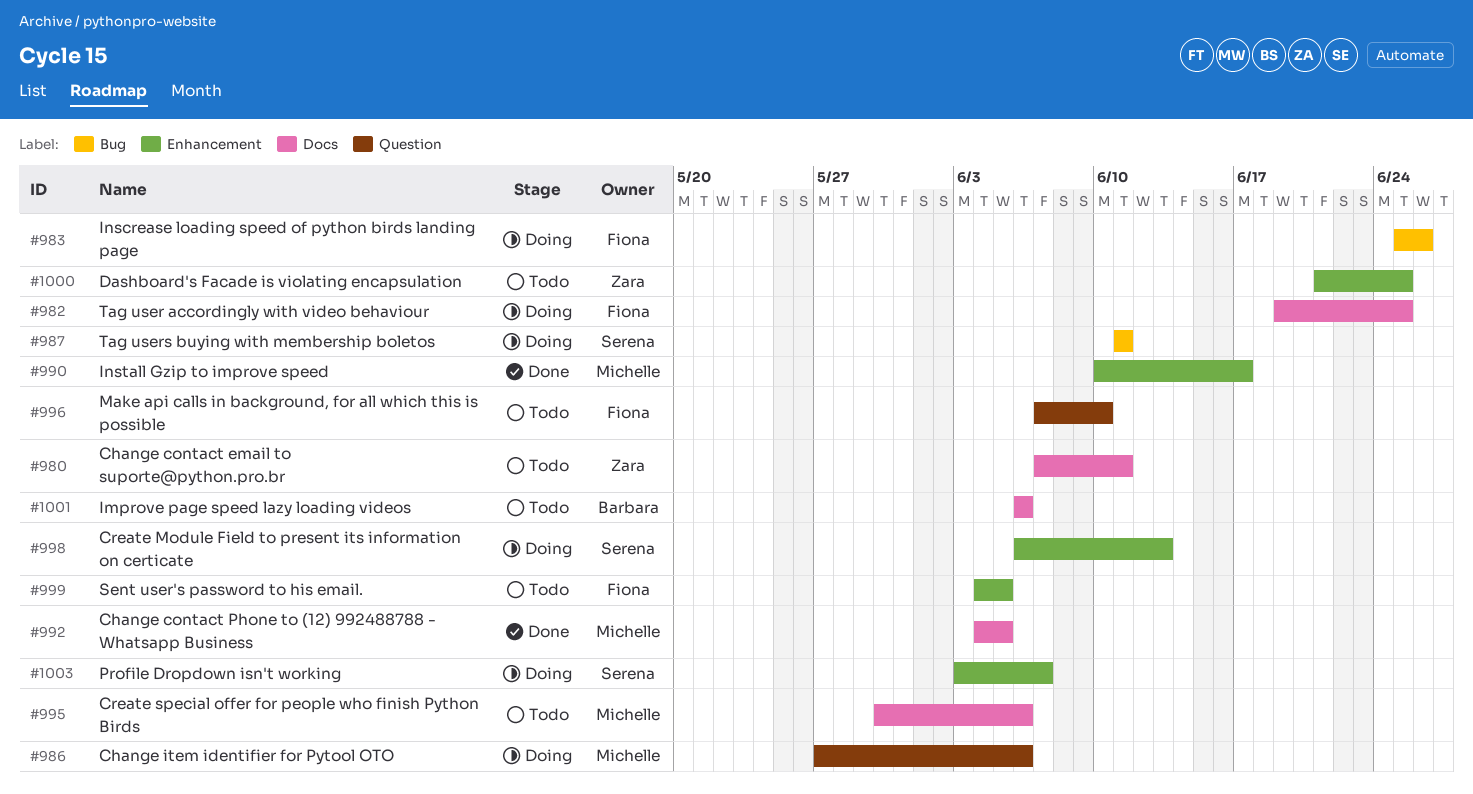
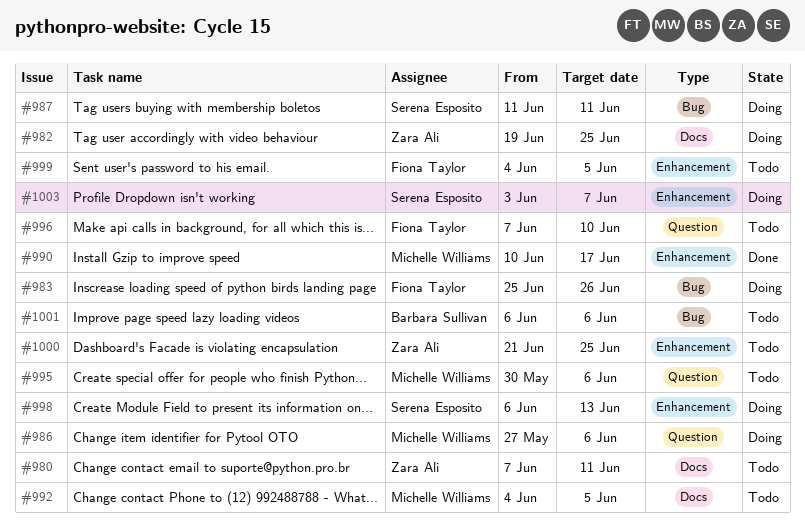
#982, owner: Fiona Taylor -> Zara Ali
#992, status: Done -> Todo
#995, label: Docs -> Question
#1001, label: Docs -> Bug

